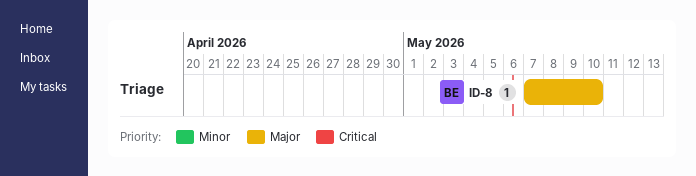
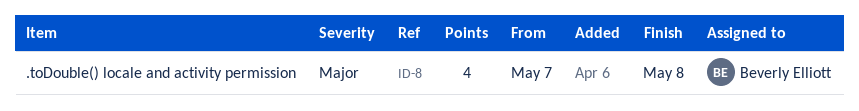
ID-8, estimate: 1 -> 4
ID-8, due: May 10 -> May 8

